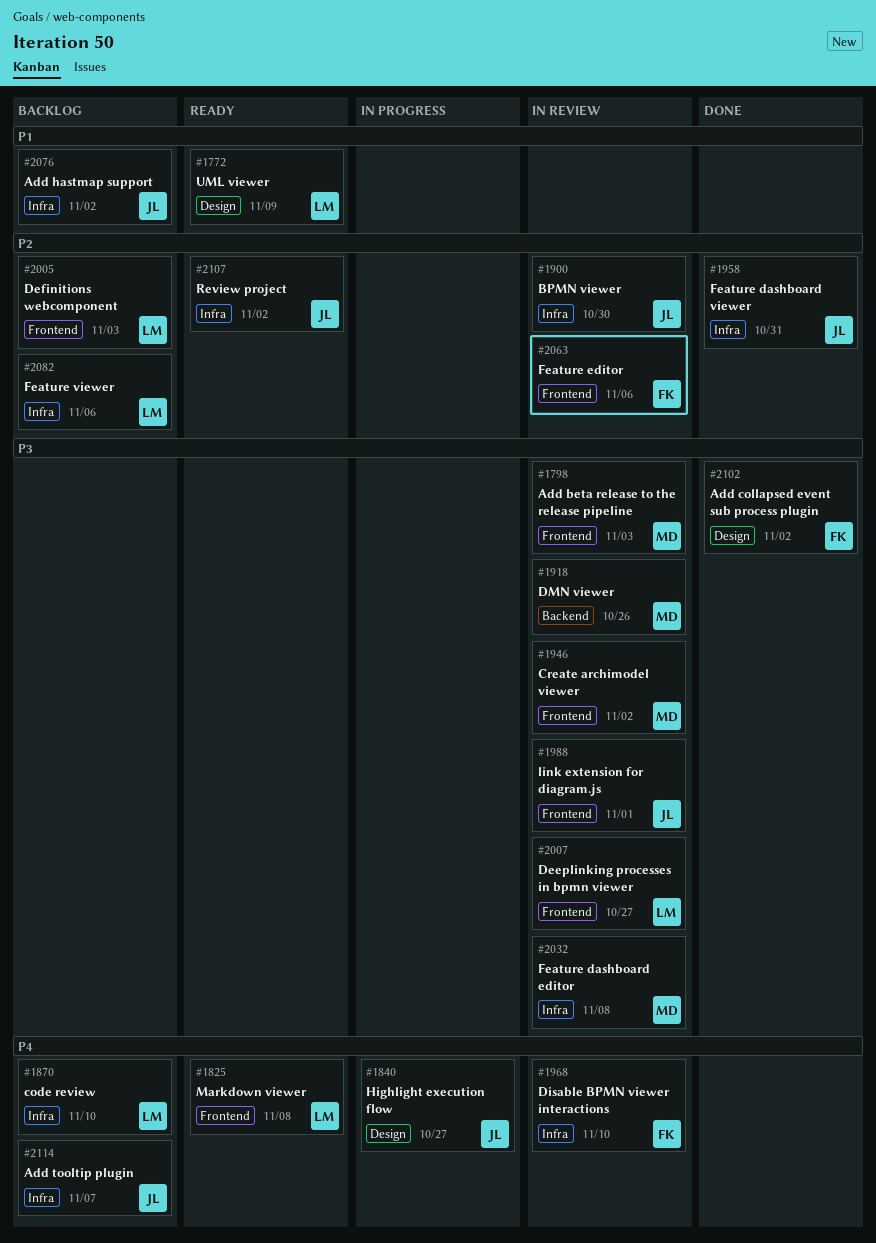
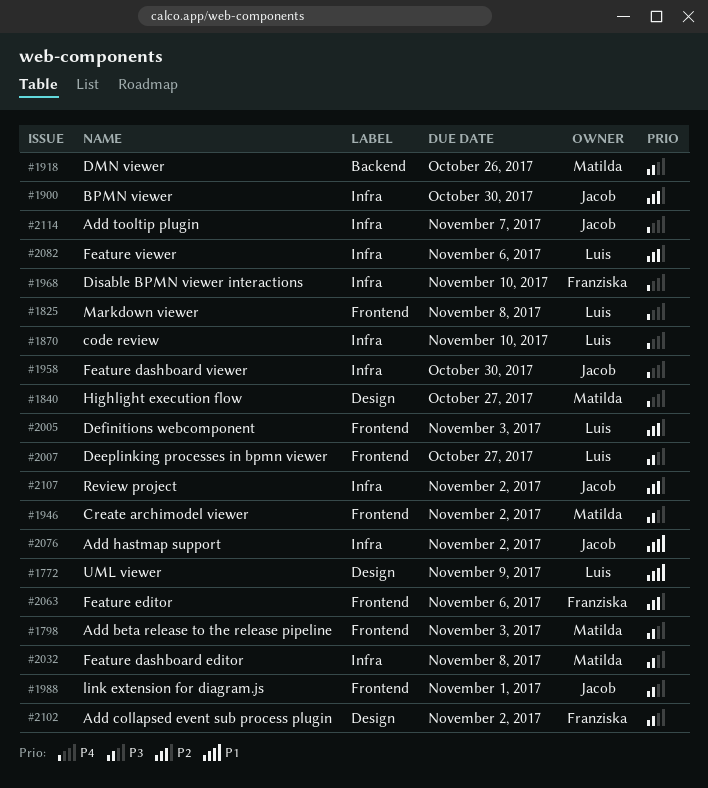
#1840, owner: Jacob -> Matilda
#1958, priority: P2 -> P4
#1958, due: Oct 31 -> Oct 30

